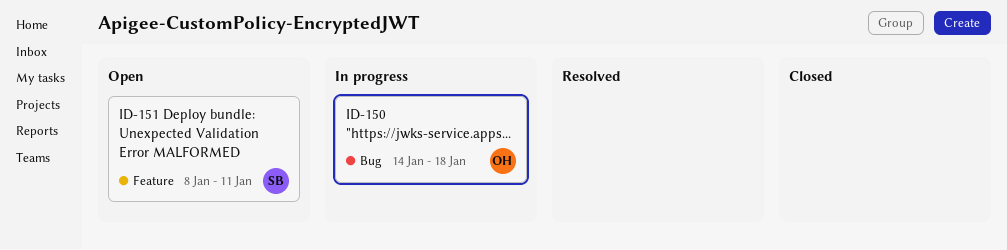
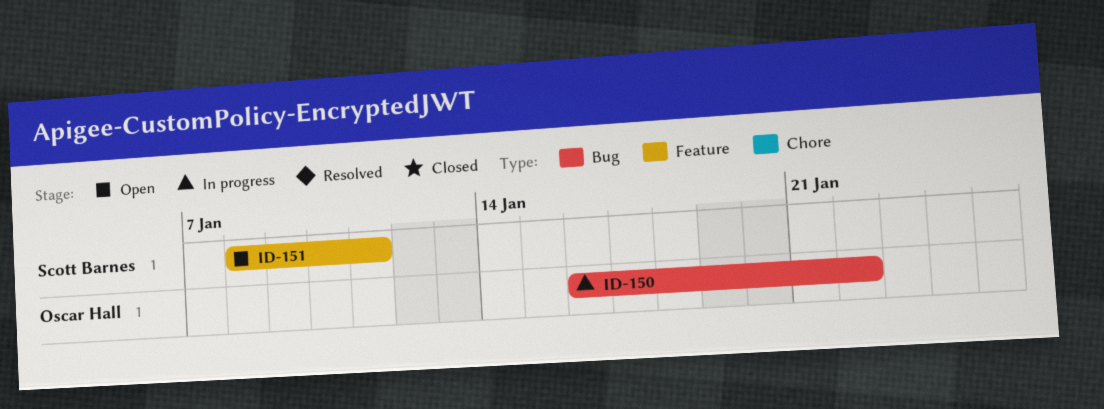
ID-150, start: Jan 14 -> Jan 16
ID-150, due: Jan 18 -> Jan 22

